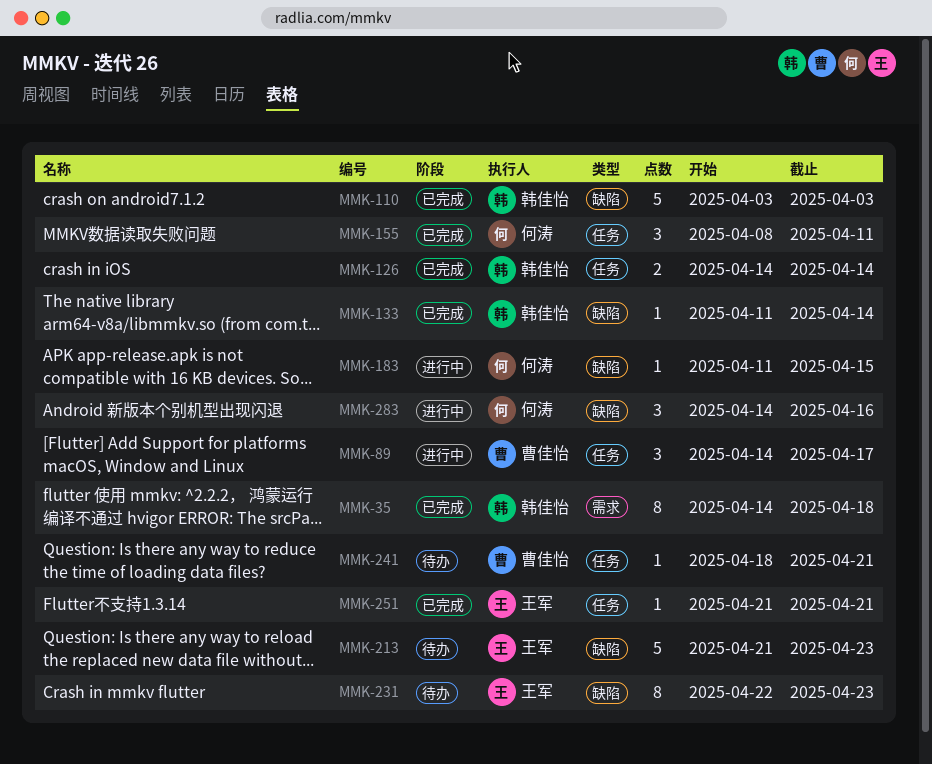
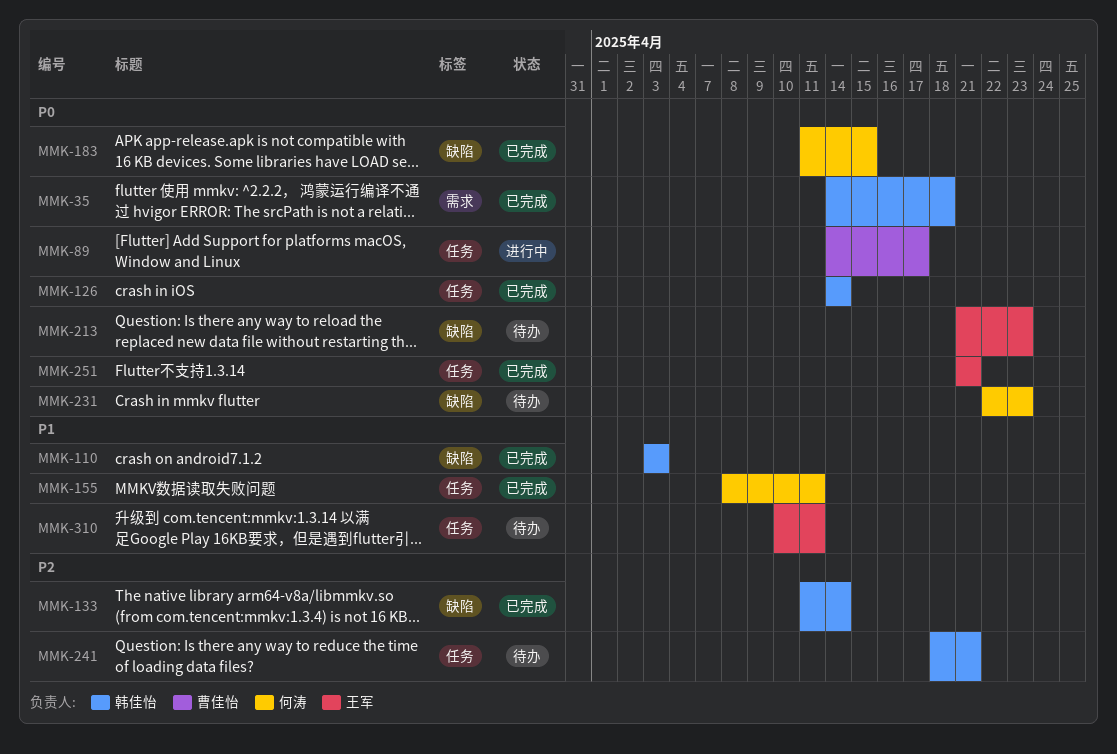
MMK-183, status: 进行中 -> 已完成
MMK-231, owner: 王军 -> 何涛
MMK-241, owner: 曹佳怡 -> 韩佳怡
MMK-283: present -> none
MMK-310: none -> present

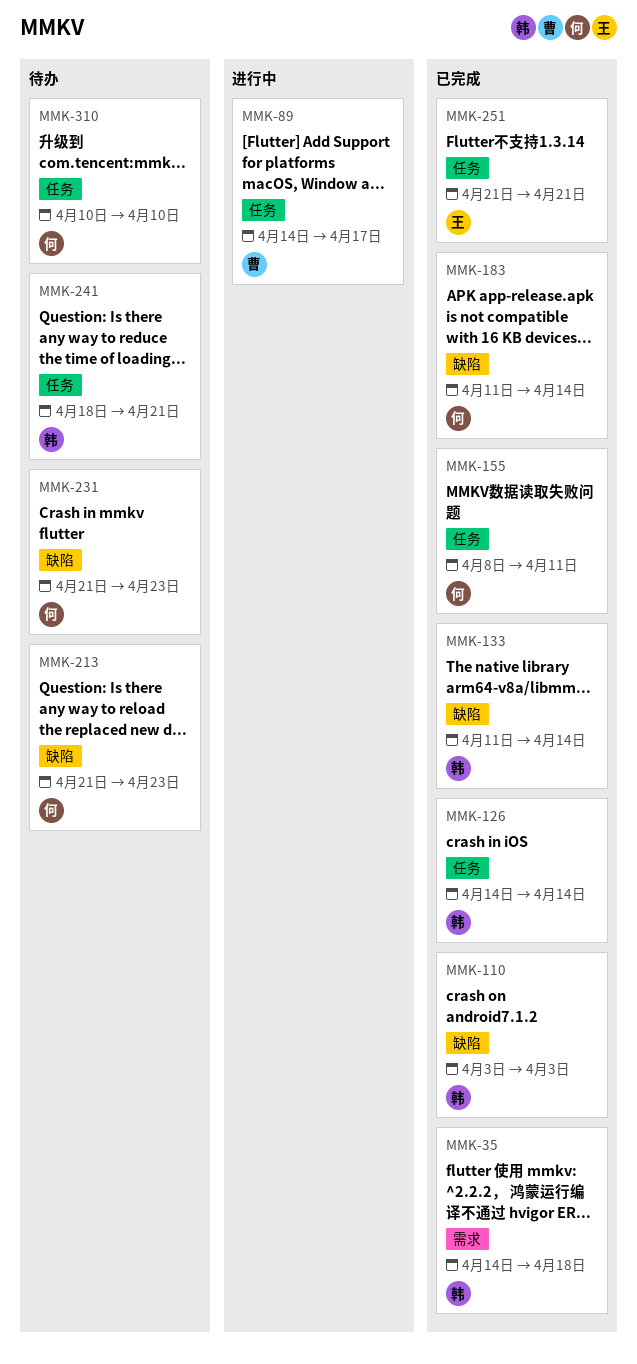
MMK-183, due: Apr 15 -> Apr 14
MMK-213, owner: 王军 -> 何涛
MMK-231, start: Apr 22 -> Apr 21
MMK-310, owner: 王军 -> 何涛
MMK-310, due: Apr 11 -> Apr 10

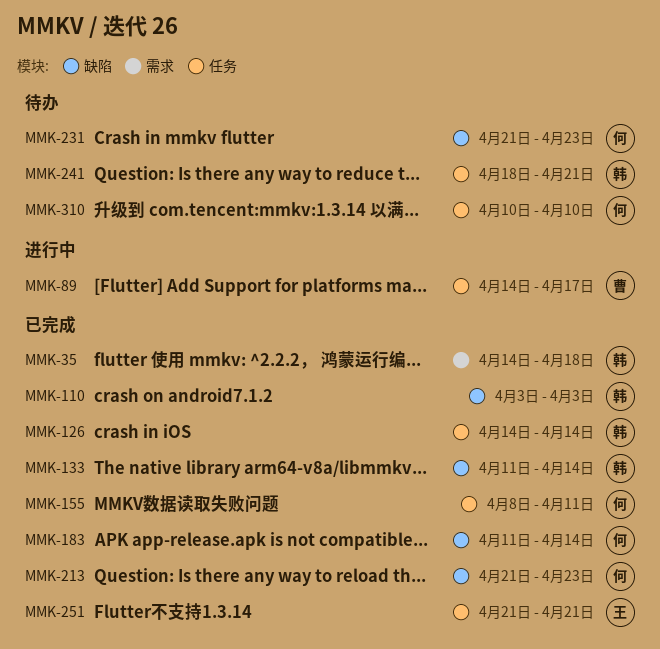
MMK-213, status: 待办 -> 已完成

